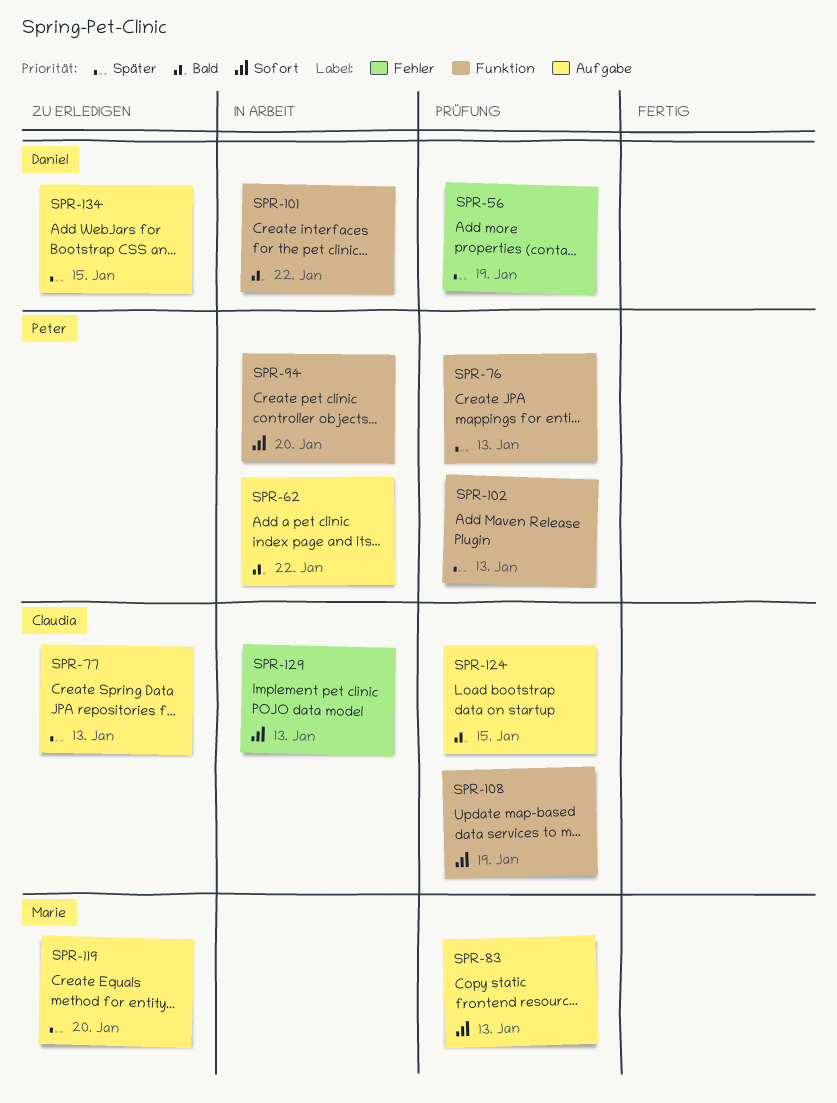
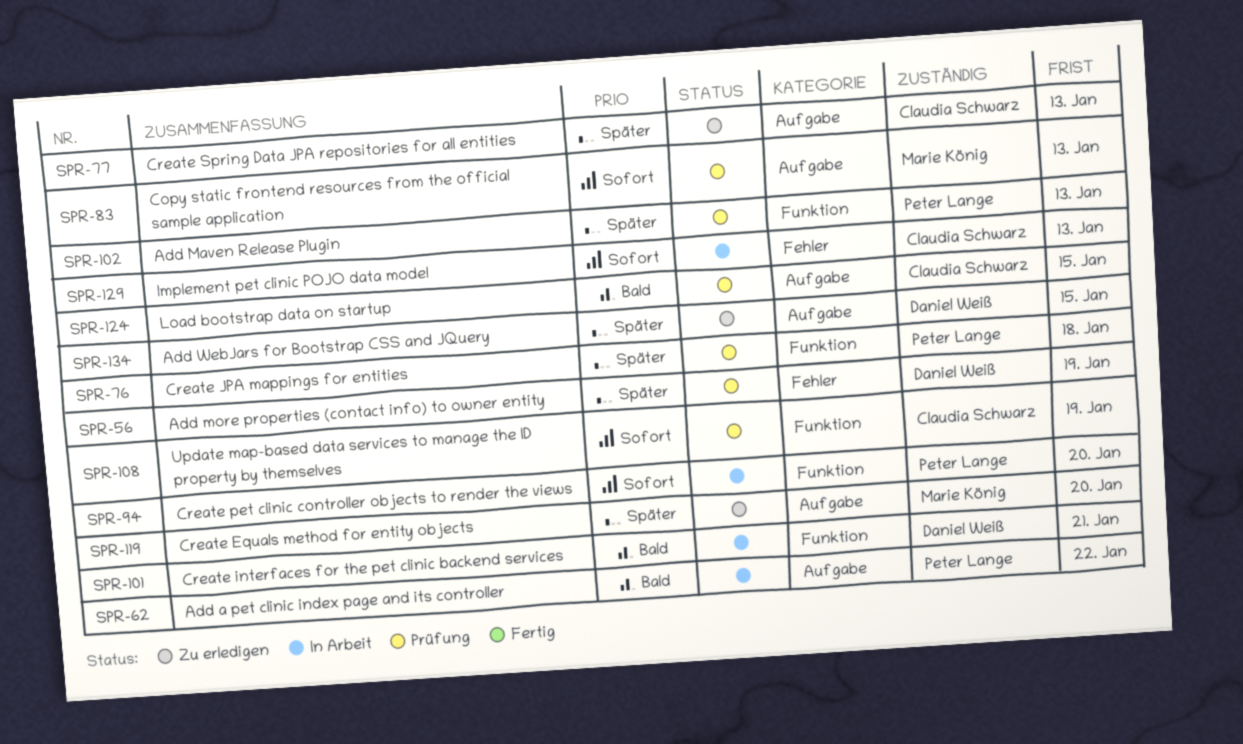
SPR-76, due: Jan 13 -> Jan 18
SPR-101, due: Jan 22 -> Jan 21

